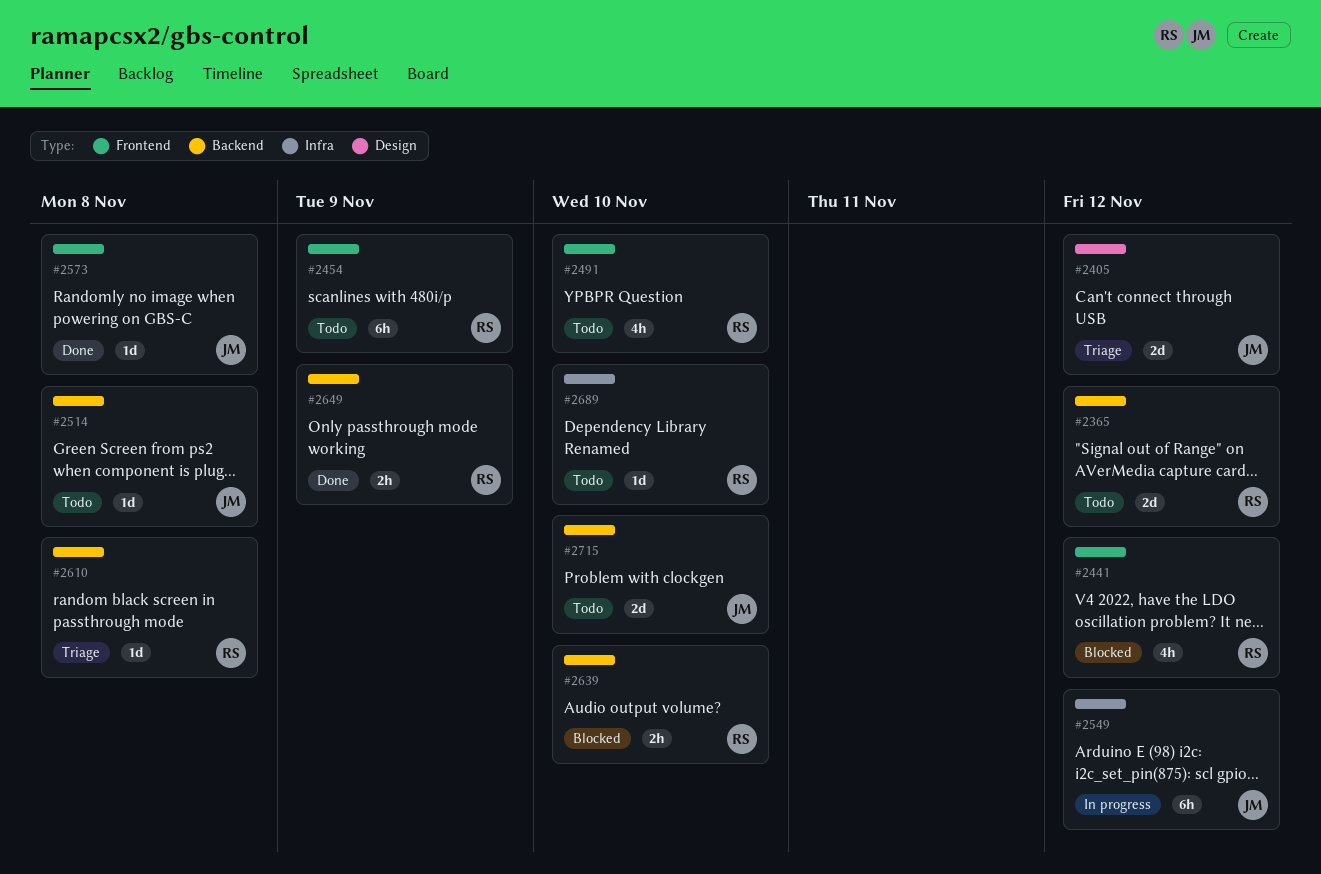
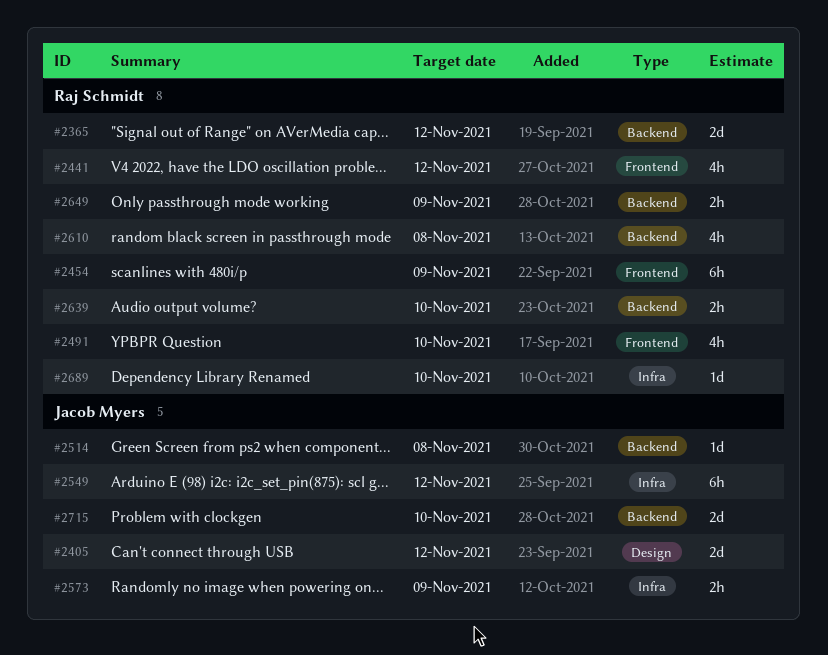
#2573, label: Frontend -> Infra
#2573, estimate: 1d -> 2h
#2573, due: Nov 8 -> Nov 9
#2610, estimate: 1d -> 4h

